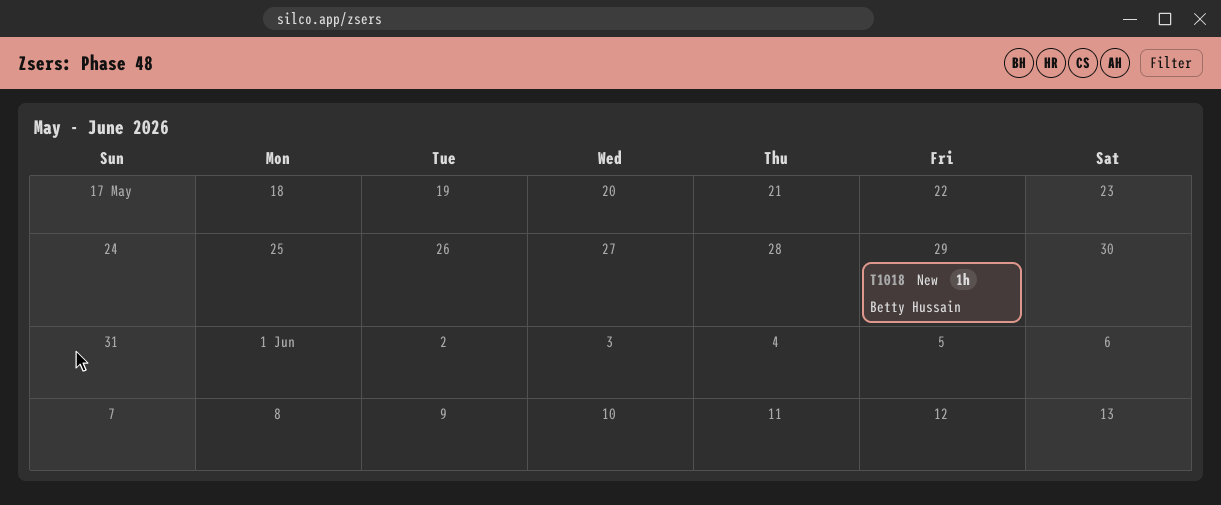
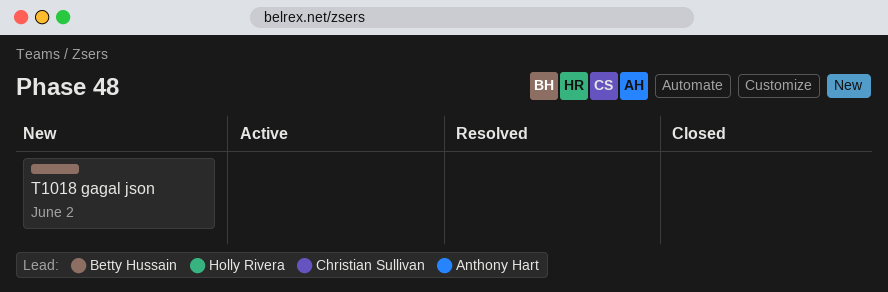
T1018, due: May 29 -> Jun 2

